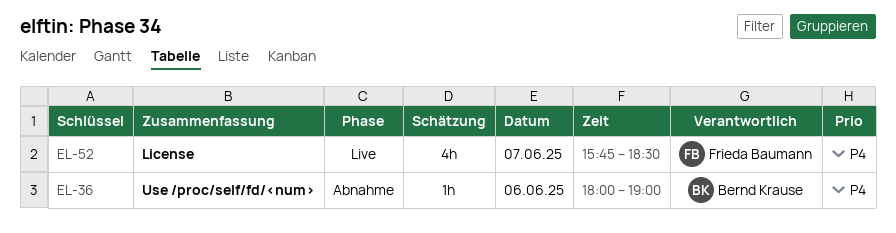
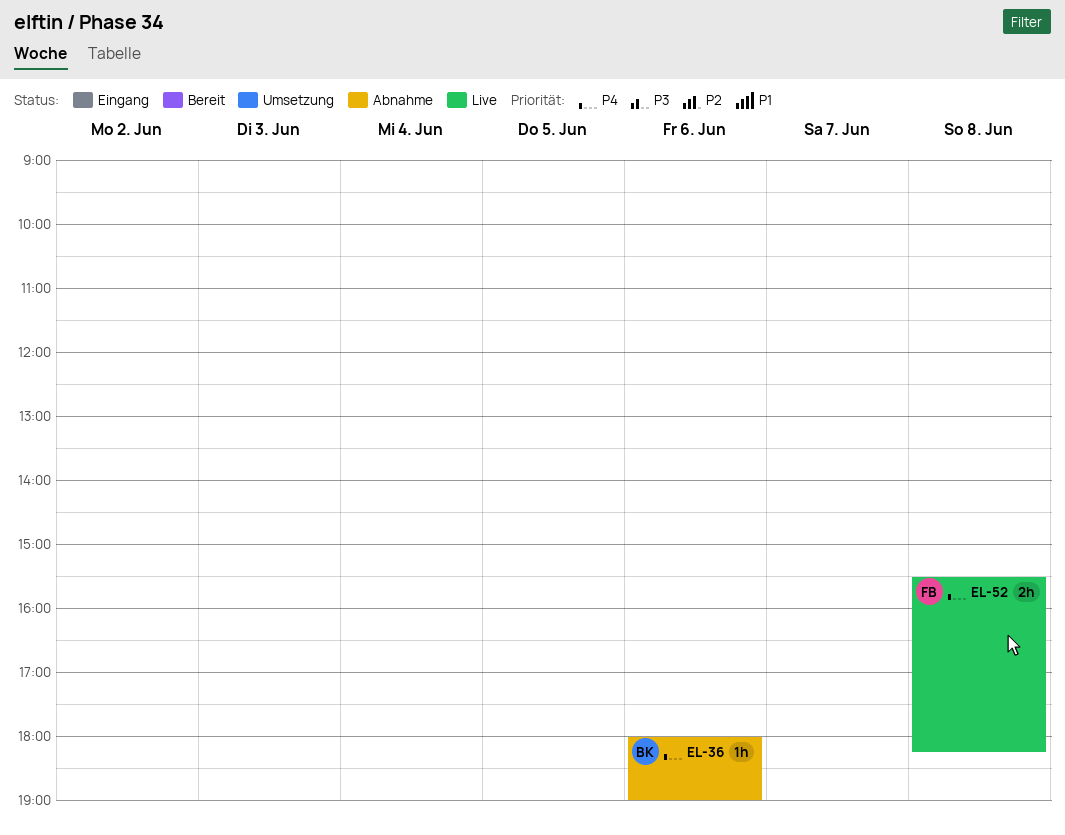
EL-52, estimate: 4h -> 2h
EL-52, day: Jun 7 -> Jun 8
EL-52, begins: 15:45 -> 15:30
EL-52, ends: 18:30 -> 18:15

